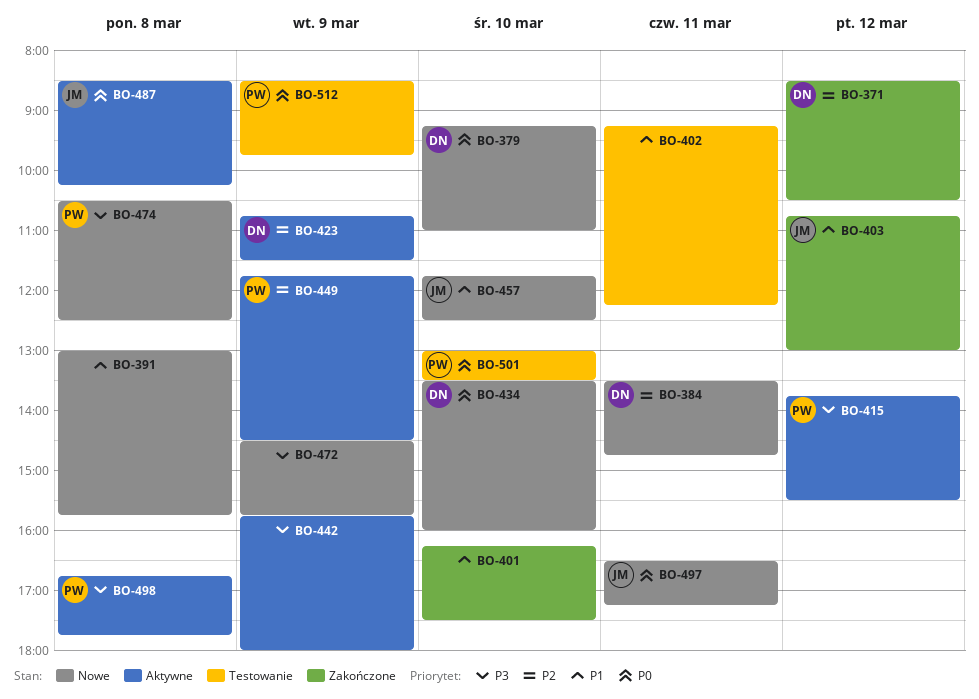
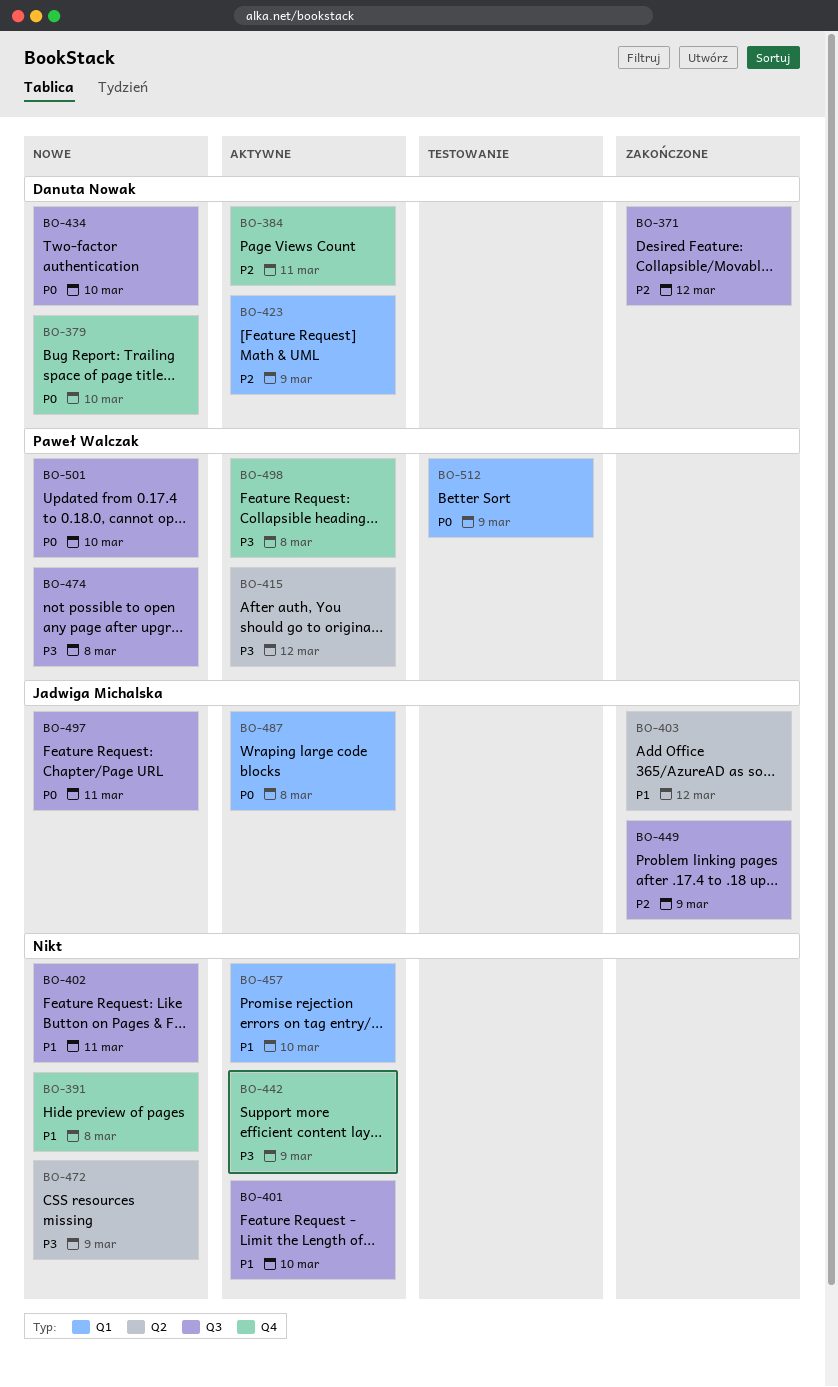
BO-384, status: Nowe -> Aktywne
BO-401, status: Zakończone -> Aktywne
BO-402, status: Testowanie -> Nowe
BO-449, status: Aktywne -> Zakończone
BO-449, owner: Paweł Walczak -> Jadwiga Michalska
BO-457, status: Nowe -> Aktywne
BO-457, owner: Jadwiga Michalska -> none
BO-501, status: Testowanie -> Nowe

